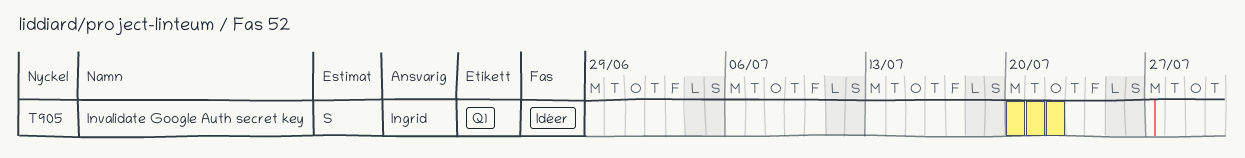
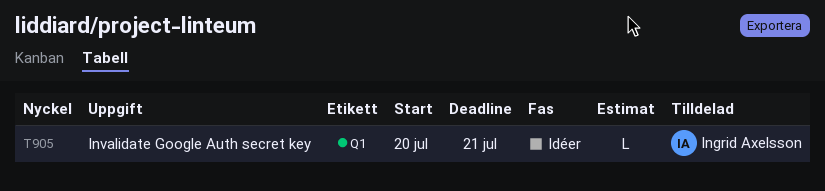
T905, estimate: S -> L
T905, due: Jul 22 -> Jul 21

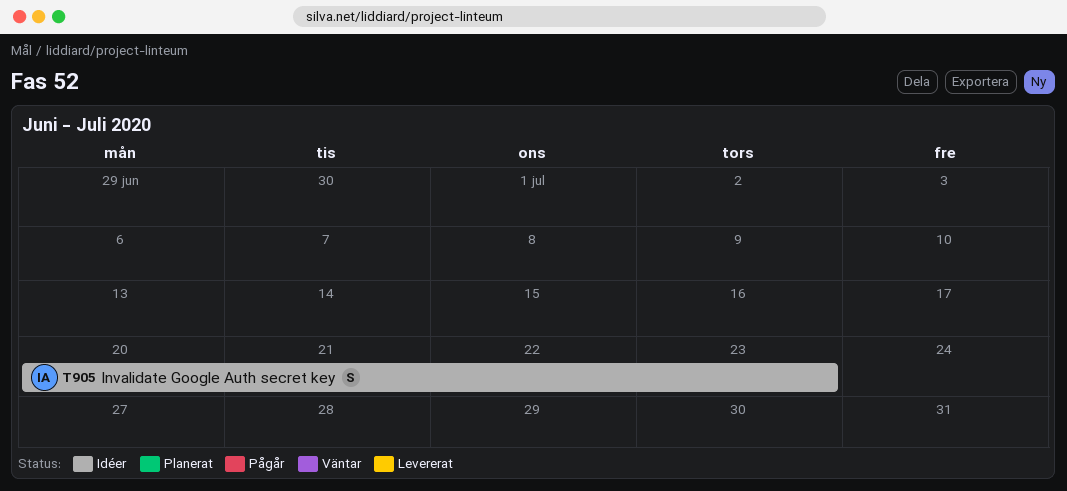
T905, estimate: L -> S
T905, due: Jul 21 -> Jul 23

